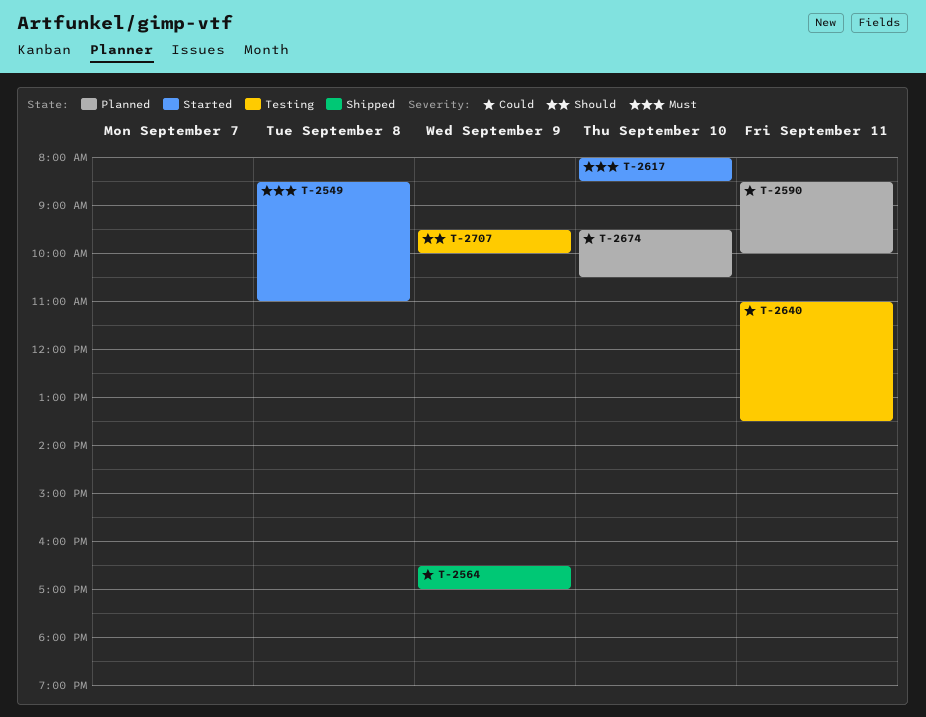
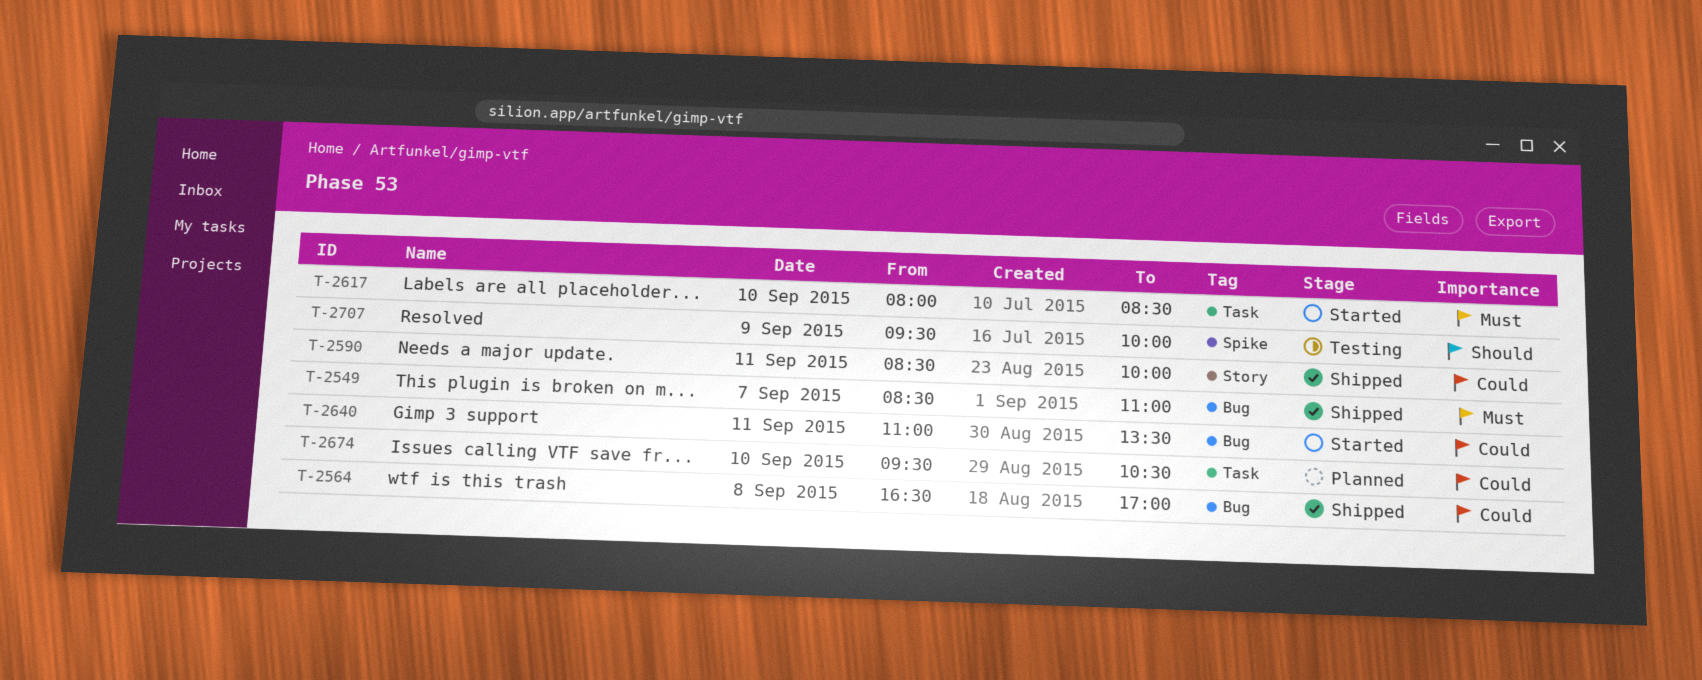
T-2549, status: Started -> Shipped
T-2549, day: Sep 8 -> Sep 7
T-2564, day: Sep 9 -> Sep 8
T-2590, status: Planned -> Shipped
T-2640, status: Testing -> Started

